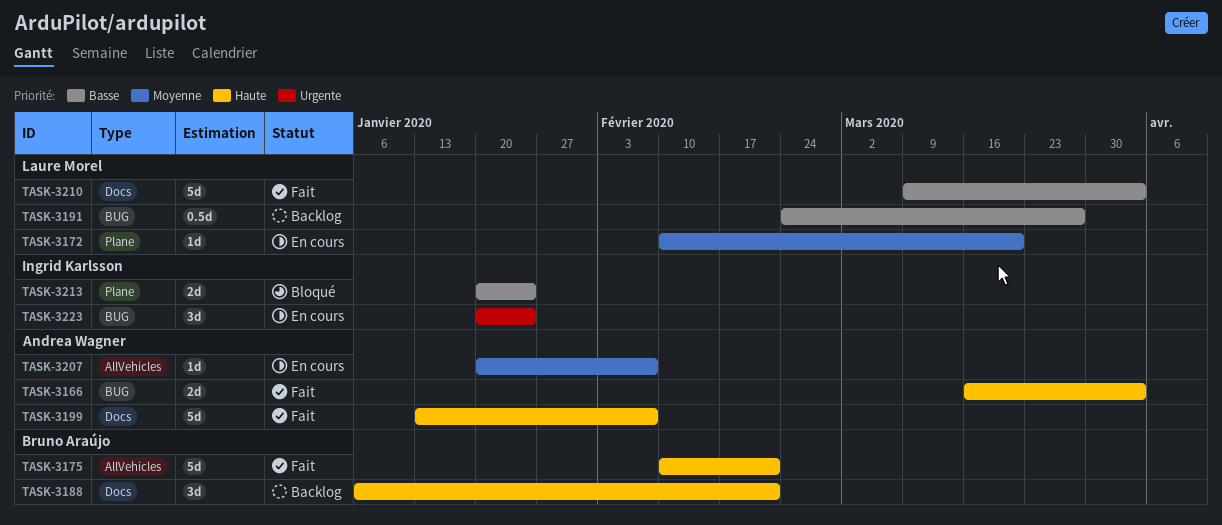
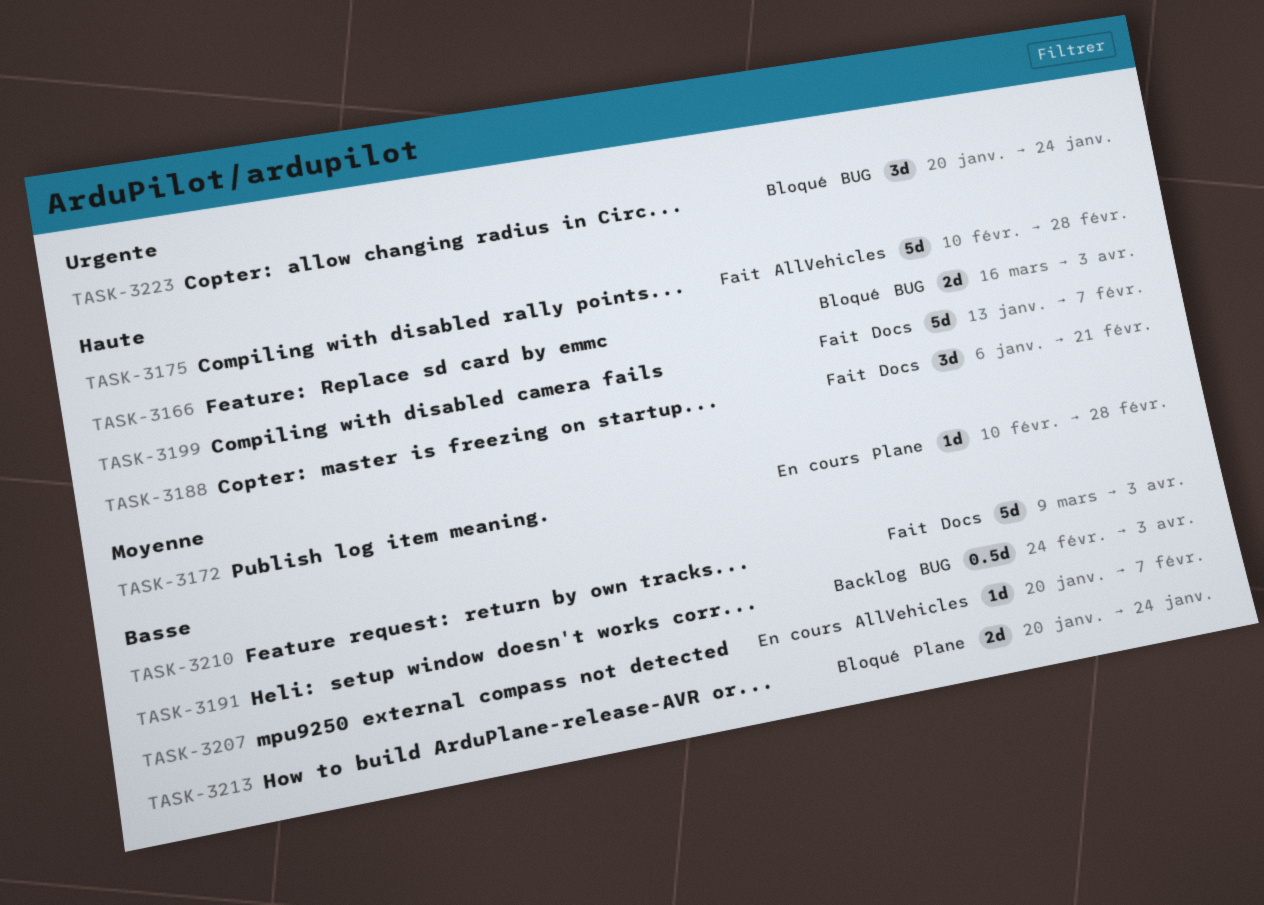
TASK-3166, status: Fait -> Bloqué
TASK-3172, due: Mar 20 -> Feb 28
TASK-3175, due: Feb 21 -> Feb 28
TASK-3188, status: Backlog -> Fait
TASK-3191, due: Mar 27 -> Apr 3
TASK-3207, priority: Moyenne -> Basse
TASK-3223, status: En cours -> Bloqué

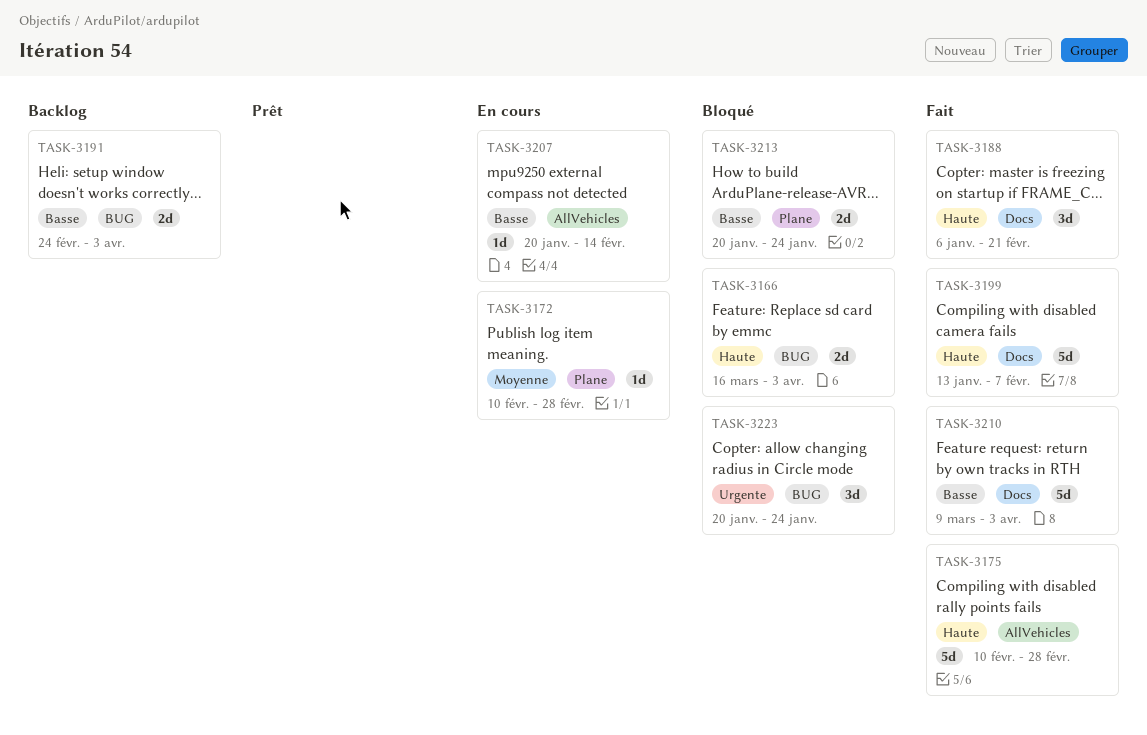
TASK-3191, estimate: 0.5d -> 2d
TASK-3207, due: Feb 7 -> Feb 14

